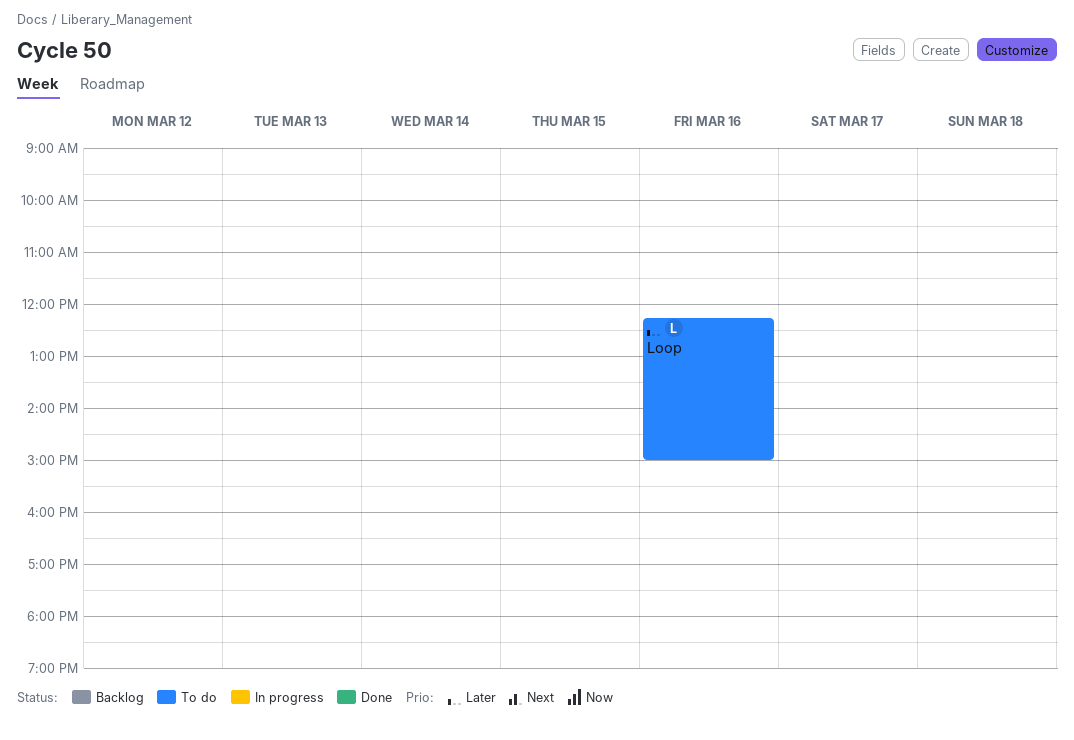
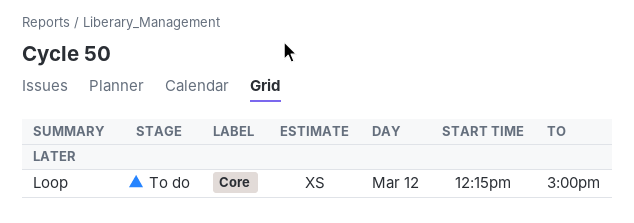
Loop, estimate: L -> XS
Loop, day: Mar 16 -> Mar 12

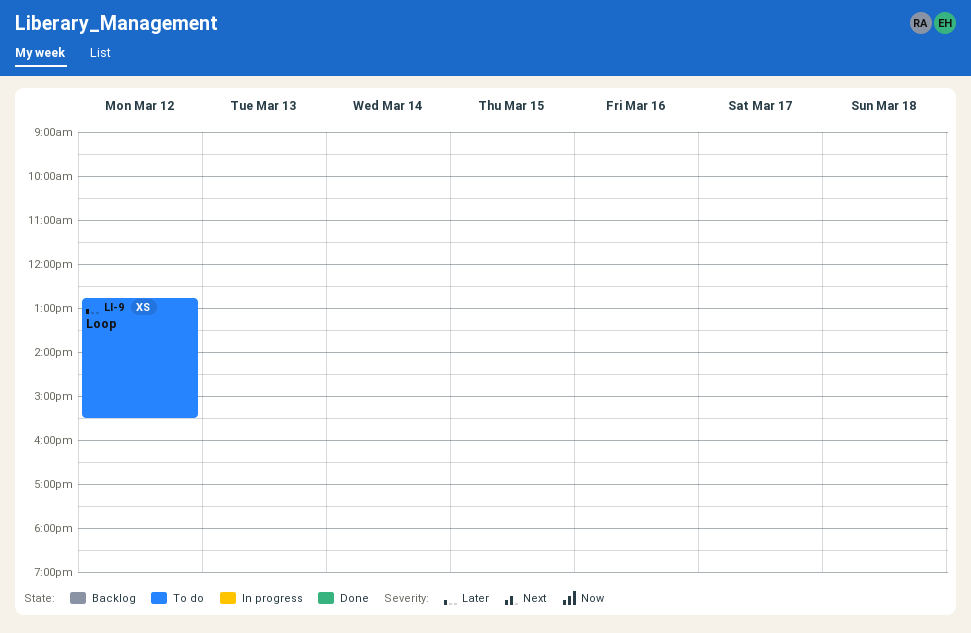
Loop, begins: 12:15 -> 12:45
Loop, ends: 15:00 -> 15:30

